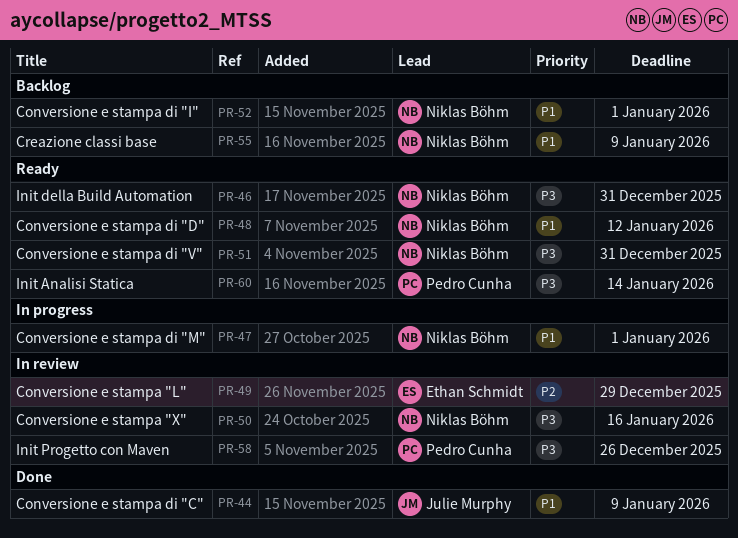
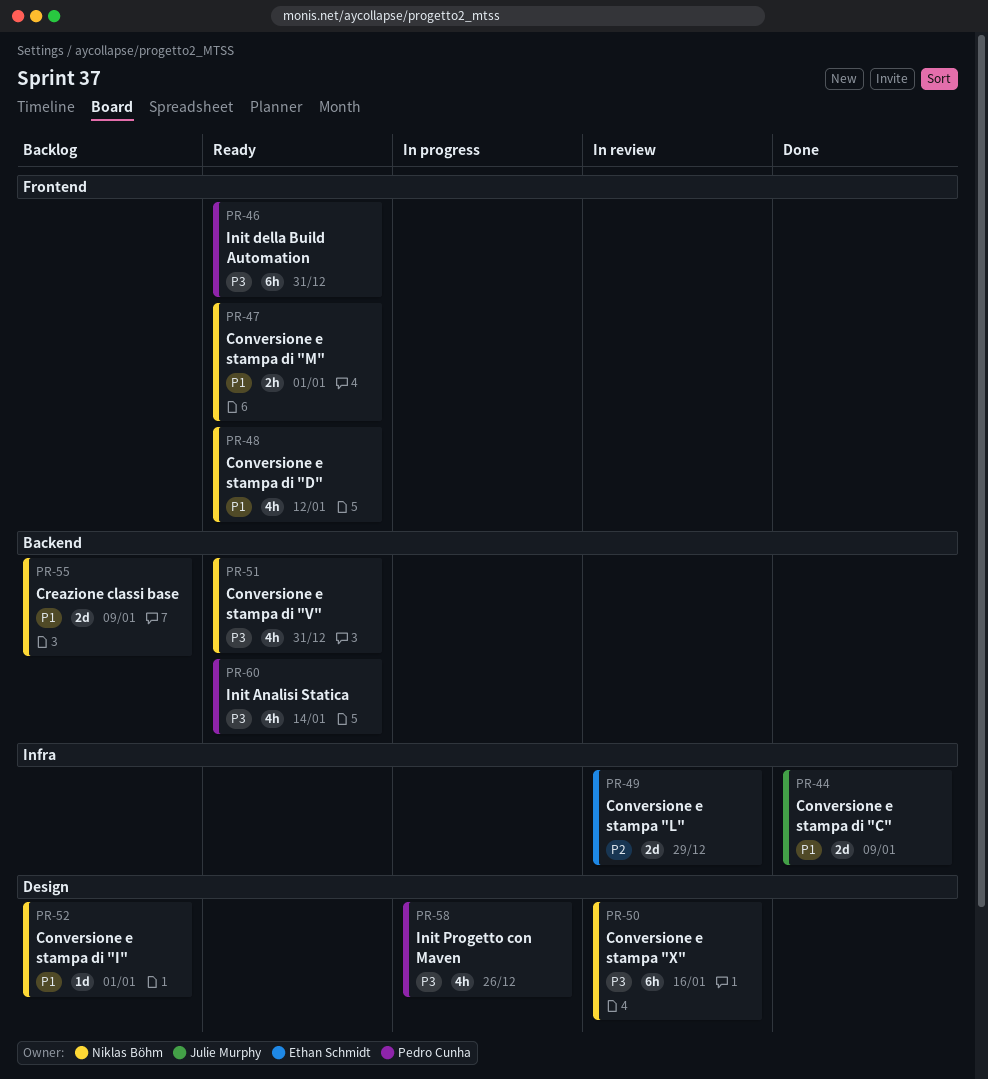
PR-46, owner: Niklas Böhm -> Pedro Cunha
PR-47, status: In progress -> Ready
PR-58, status: In review -> In progress

